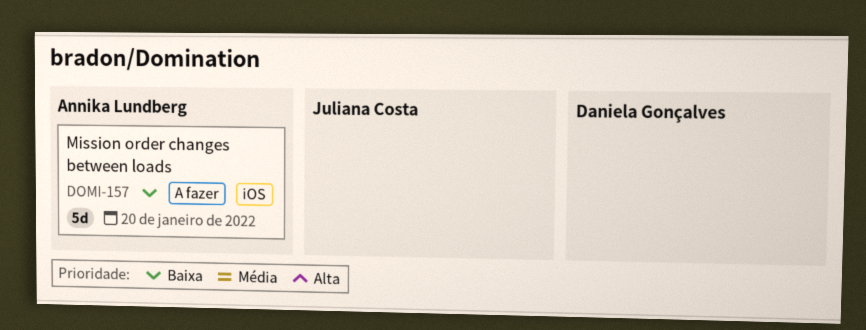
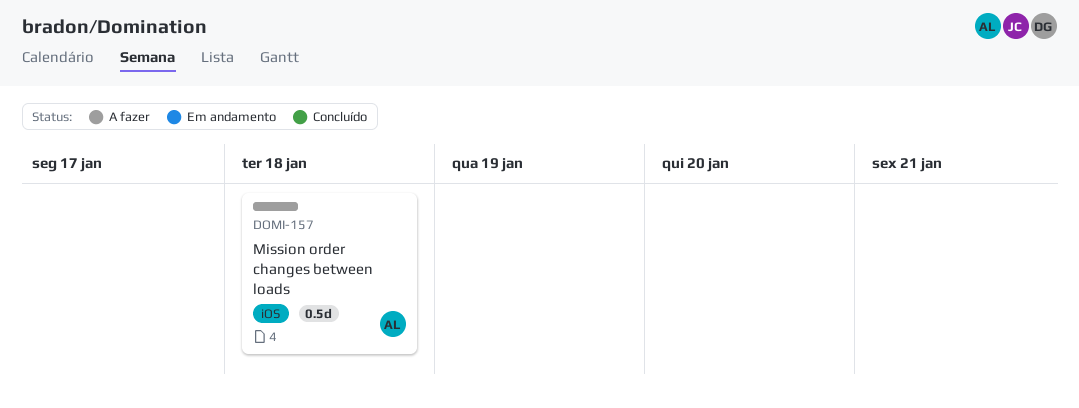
DOMI-157, estimate: 5d -> 0.5d
DOMI-157, due: Jan 20 -> Jan 18

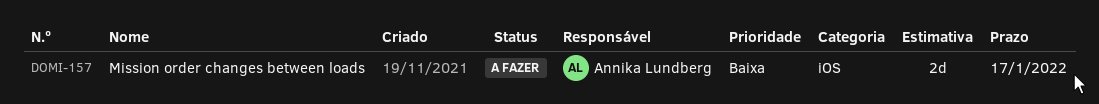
DOMI-157, estimate: 0.5d -> 2d
DOMI-157, due: Jan 18 -> Jan 17

